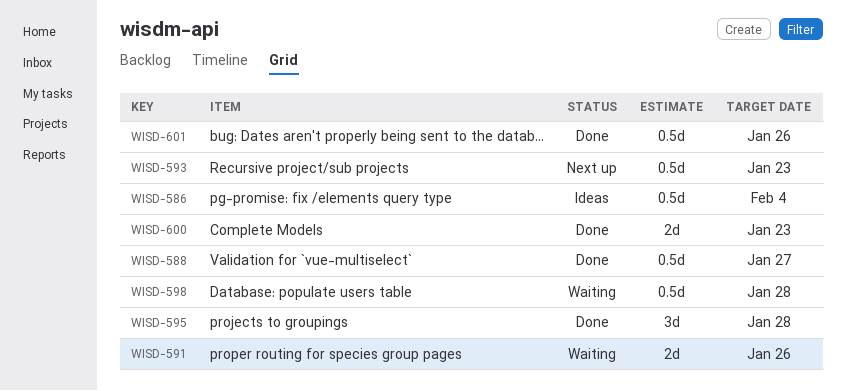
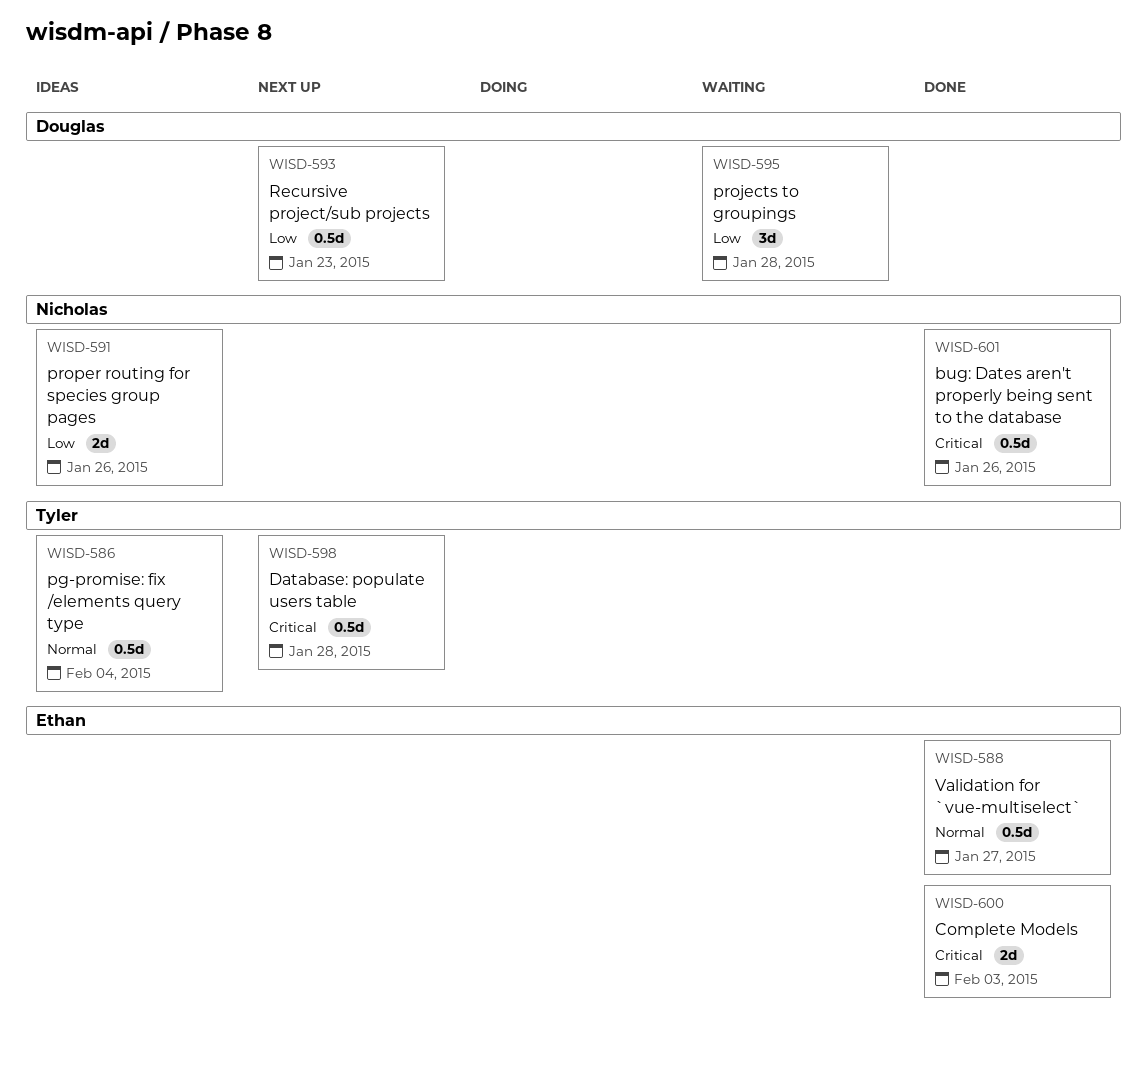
WISD-591, status: Waiting -> Ideas
WISD-595, status: Done -> Waiting
WISD-598, status: Waiting -> Next up
WISD-600, due: Jan 23 -> Feb 3

